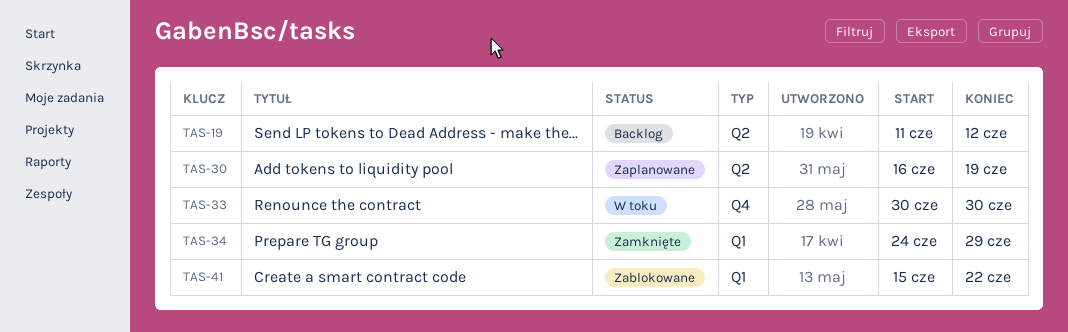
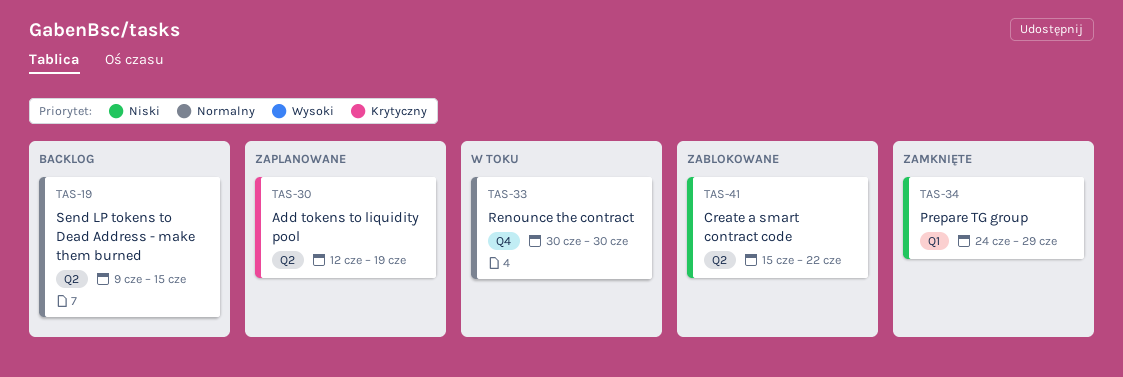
TAS-19, start: Jun 11 -> Jun 9
TAS-19, due: Jun 12 -> Jun 15
TAS-30, start: Jun 16 -> Jun 12
TAS-41, label: Q1 -> Q2

